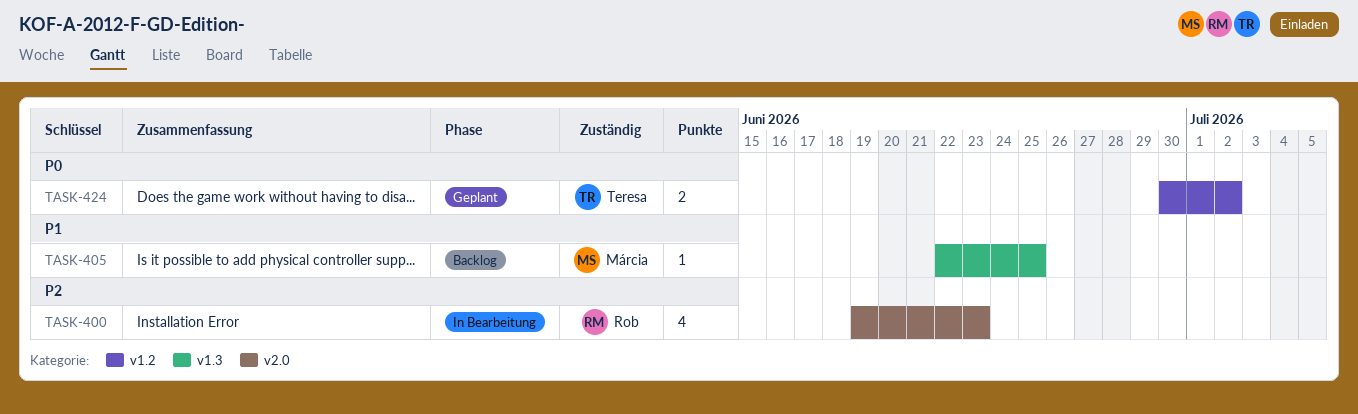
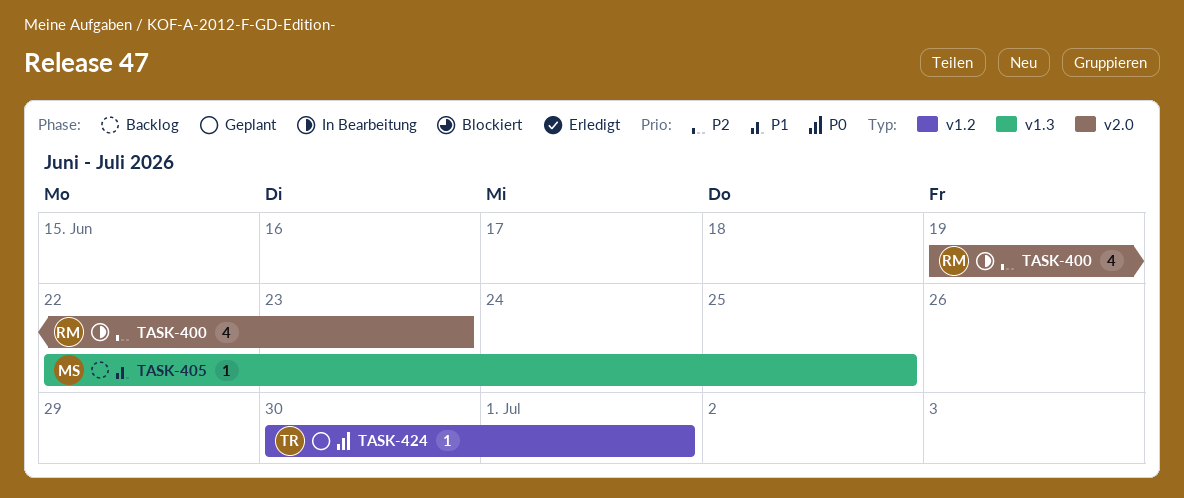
TASK-424, estimate: 2 -> 1
TASK-424, due: Jul 2 -> Jul 1

